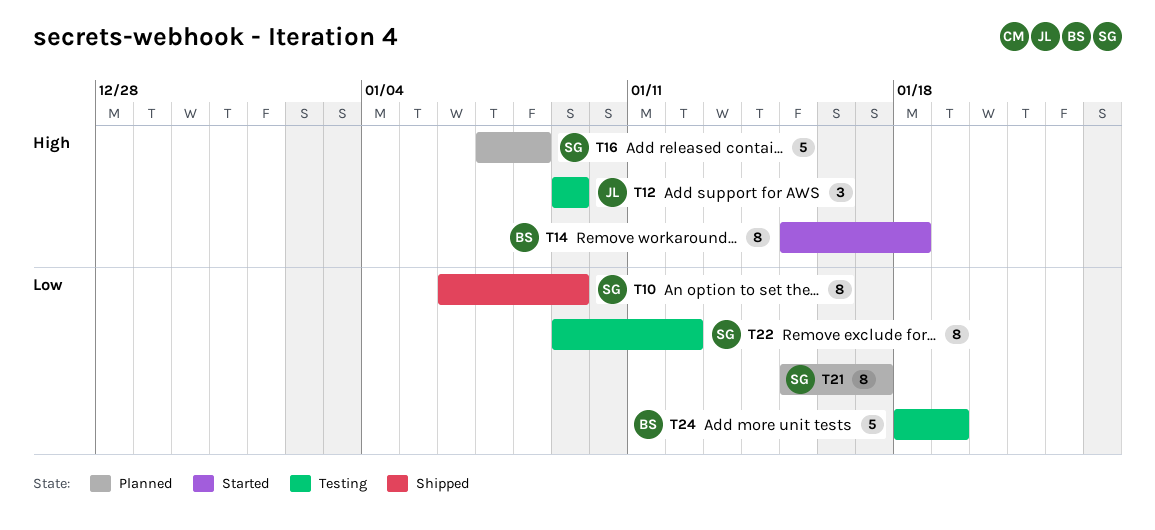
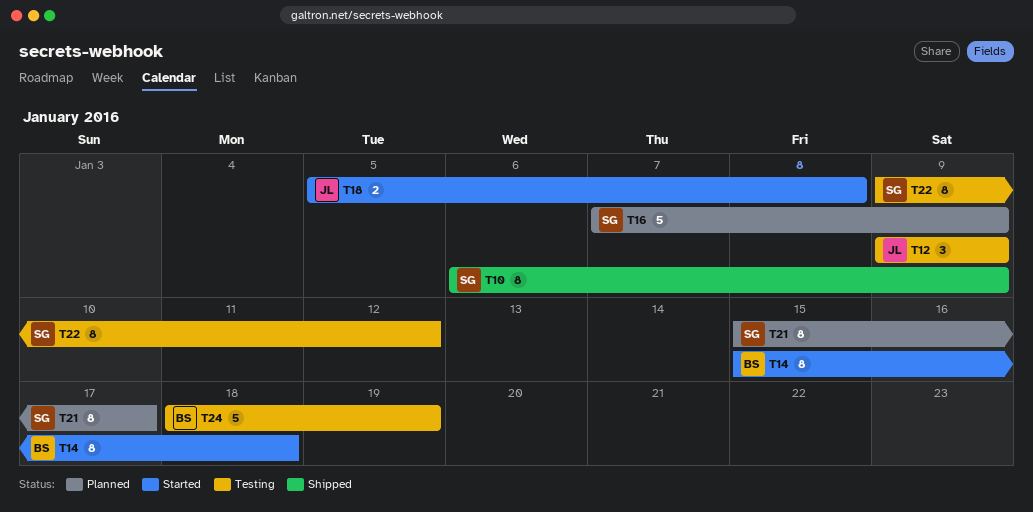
T16, due: Jan 8 -> Jan 9
T18: none -> present

